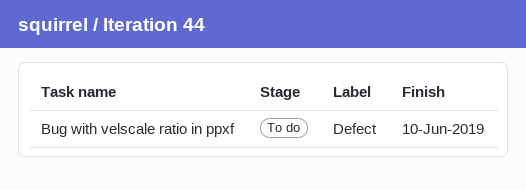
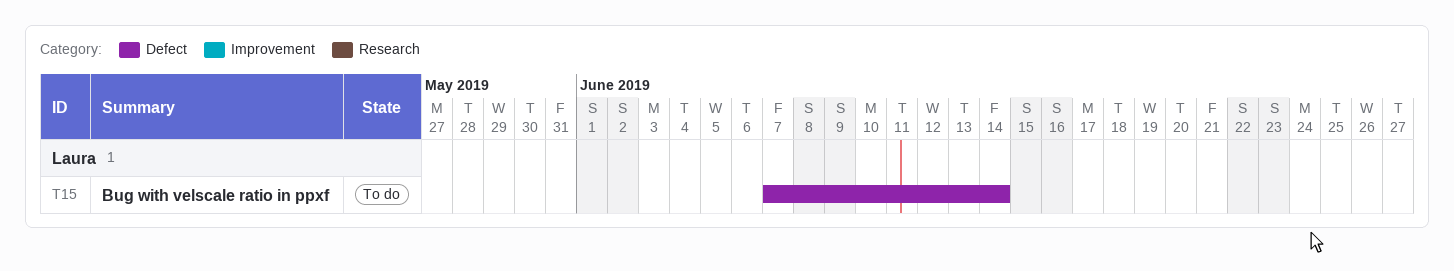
Bug with velscale ratio in ppxf, due: Jun 10 -> Jun 14

